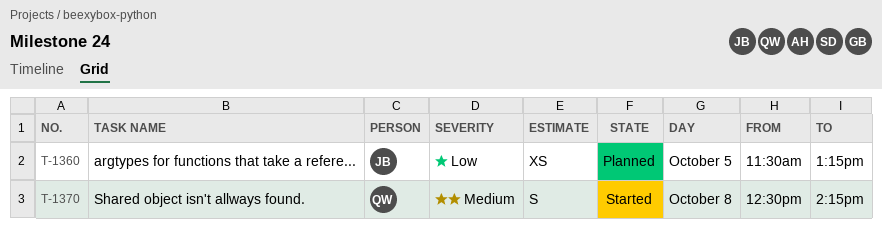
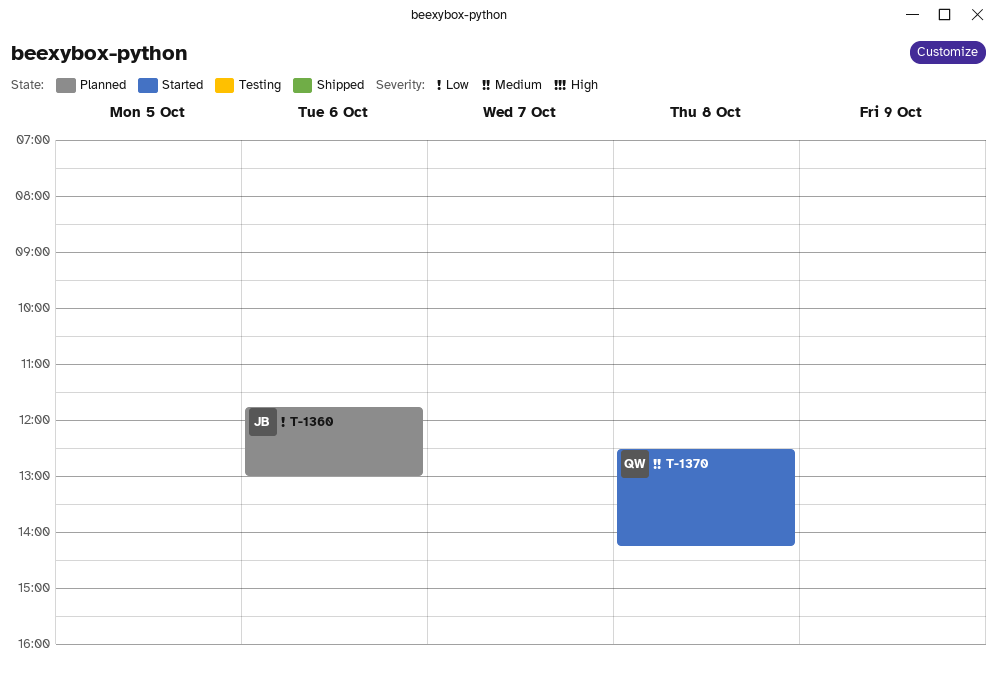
T-1360, day: Oct 5 -> Oct 6
T-1360, begins: 11:30 -> 11:45
T-1360, ends: 13:15 -> 13:00

